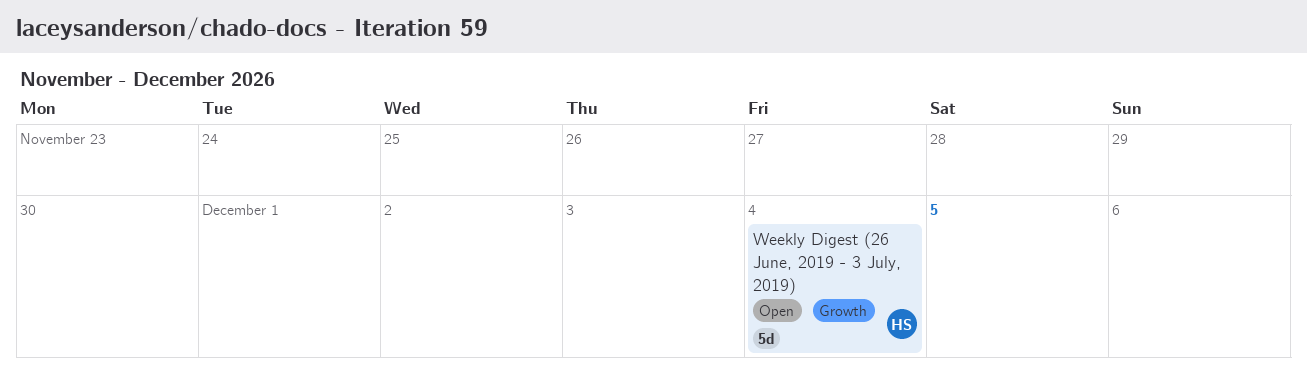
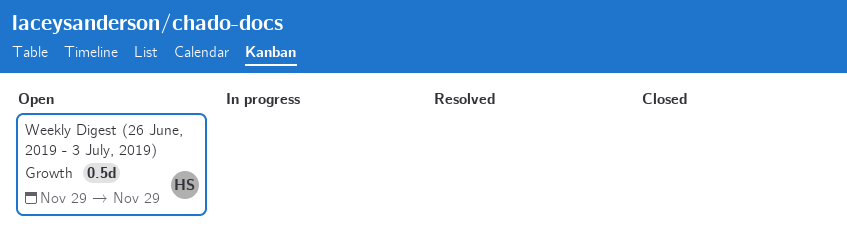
Weekly Digest (26 June, 2019 - 3 July, 2019), estimate: 5d -> 0.5d
Weekly Digest (26 June, 2019 - 3 July, 2019), due: Dec 4 -> Nov 29

